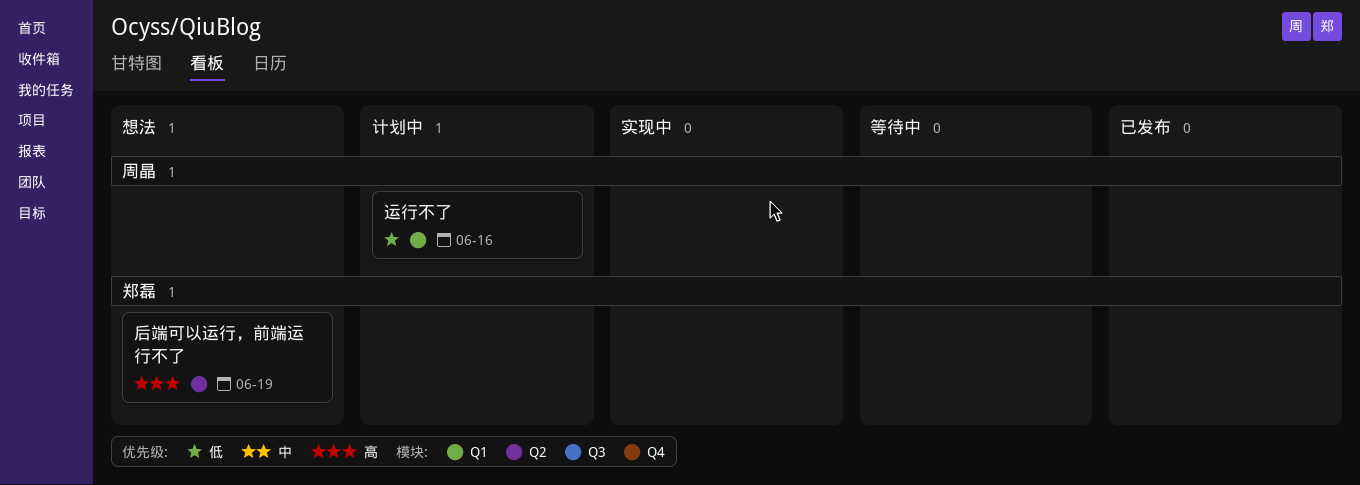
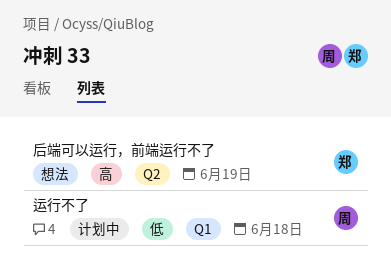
运行不了, due: Jun 16 -> Jun 18

